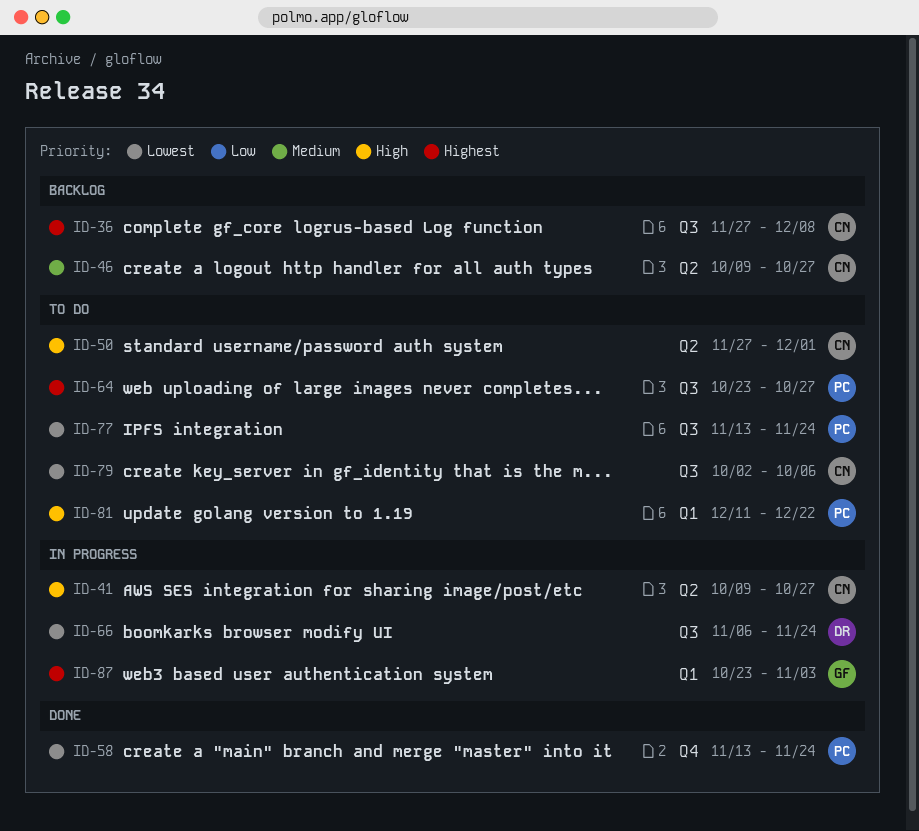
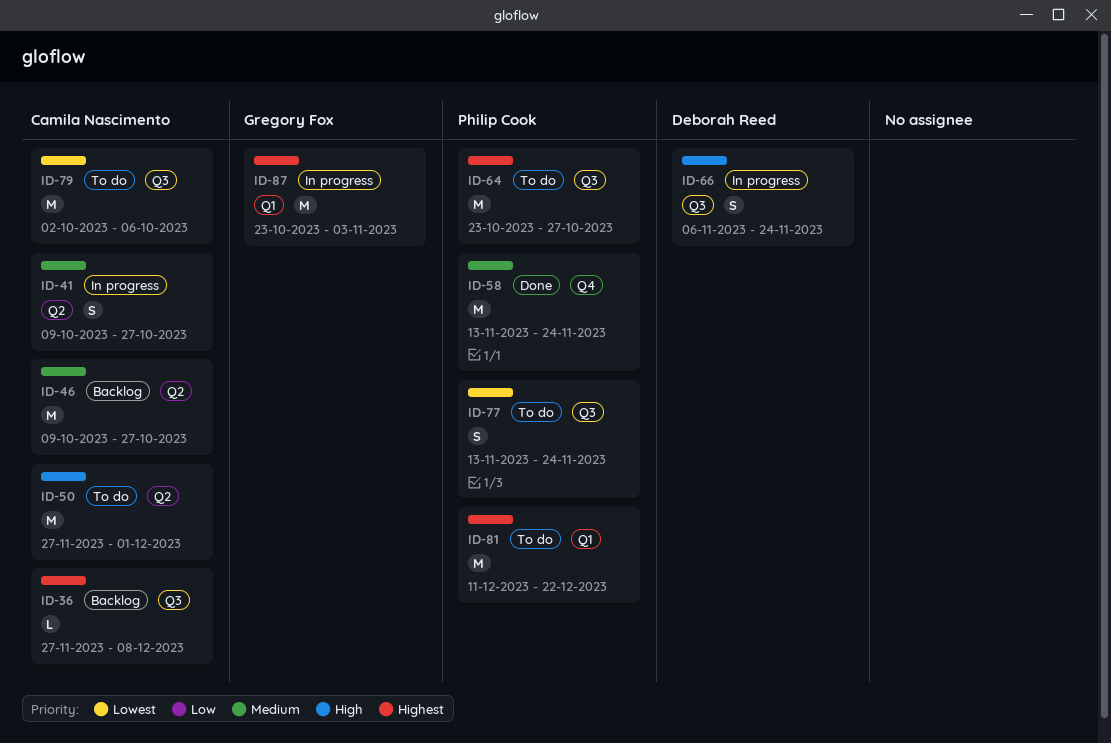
ID-41, priority: High -> Medium
ID-58, priority: Lowest -> Medium
ID-66, priority: Lowest -> High
ID-81, priority: High -> Highest

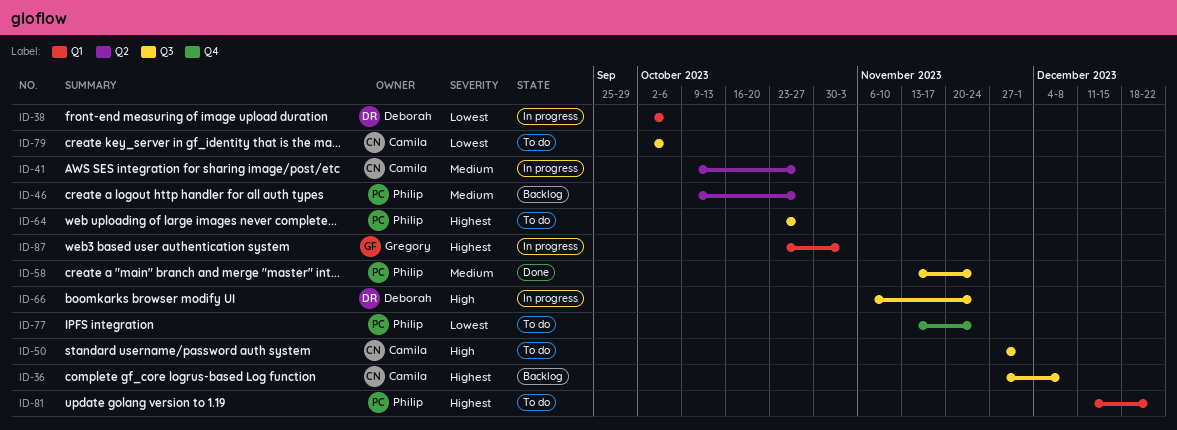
ID-38: none -> present
ID-46, owner: Camila Nascimento -> Philip Cook
ID-50, label: Q2 -> Q3
ID-58, label: Q4 -> Q3
ID-77, label: Q3 -> Q4

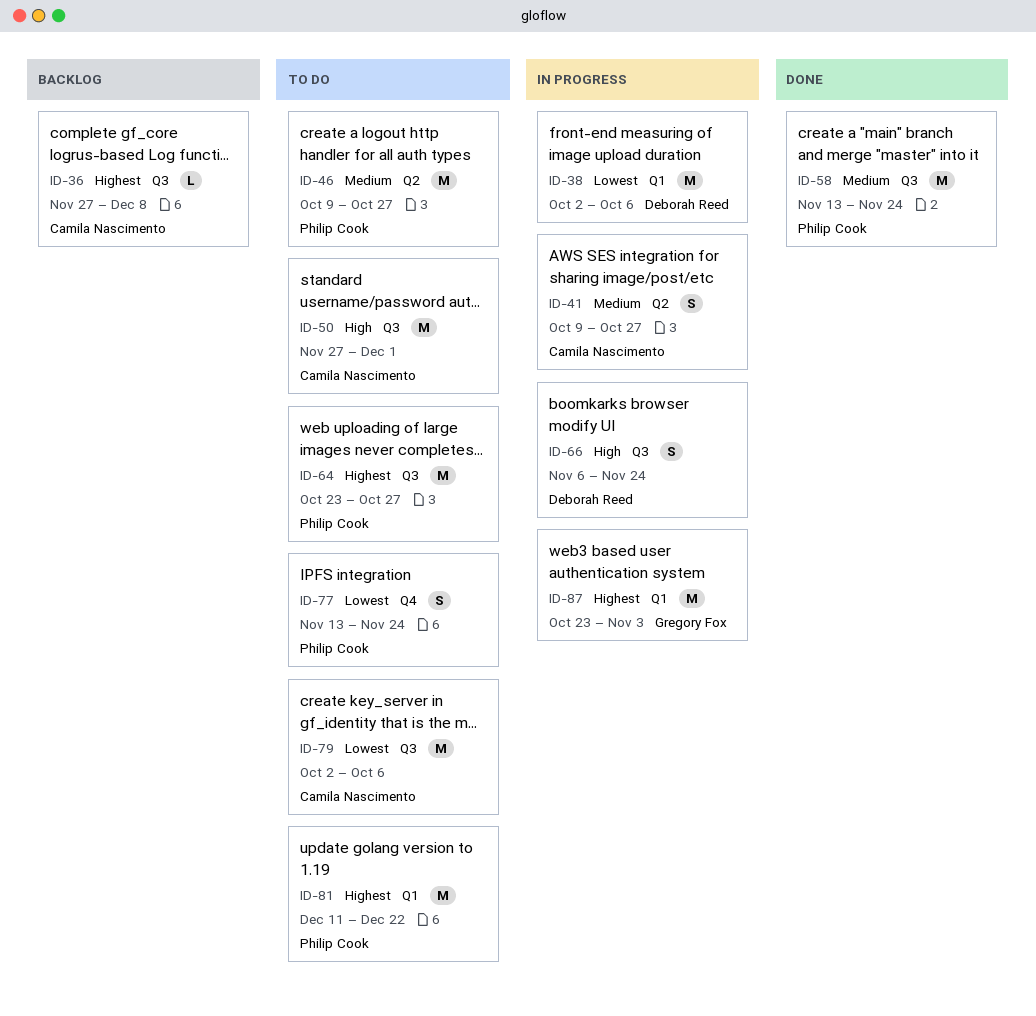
ID-46, status: Backlog -> To do

